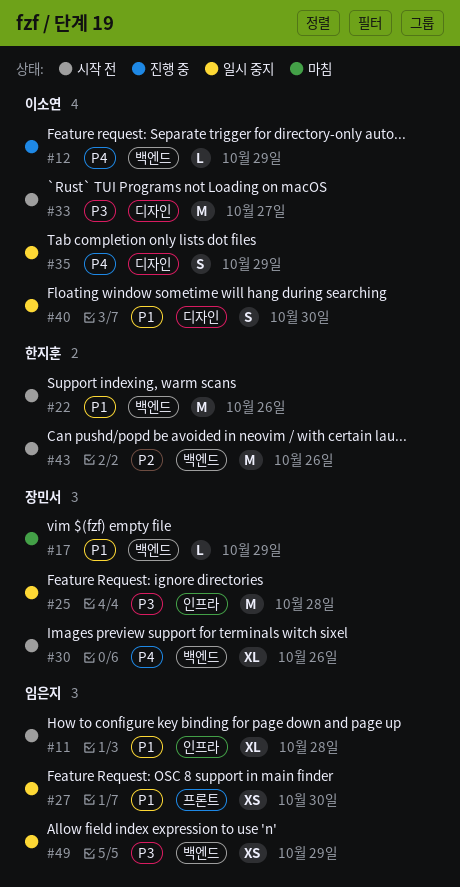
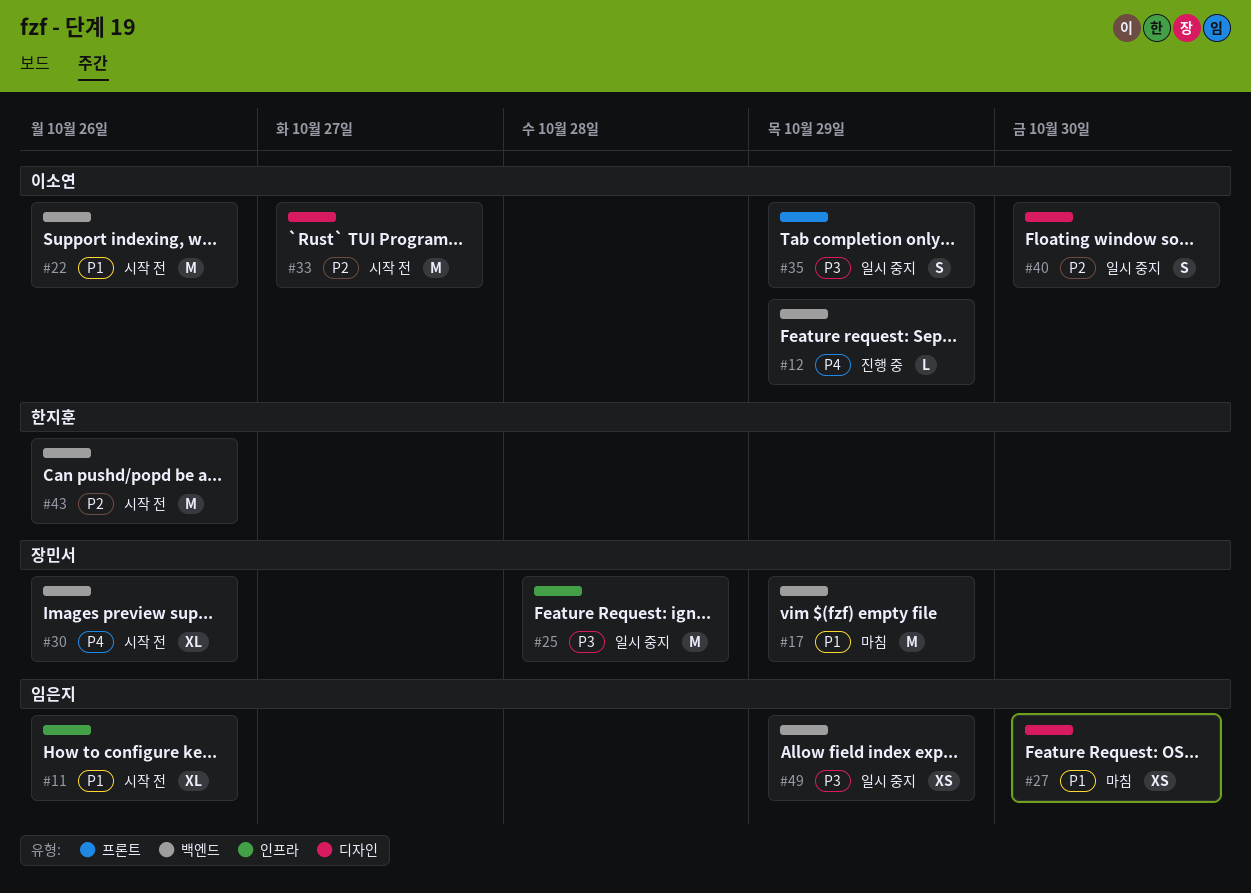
#11, due: Oct 28 -> Oct 26
#17, estimate: L -> M
#22, owner: 한지훈 -> 이소연
#27, status: 일시 중지 -> 마침
#27, label: 프론트 -> 디자인
#33, priority: P3 -> P2
#35, priority: P4 -> P3
#35, label: 디자인 -> 프론트
#40, priority: P1 -> P2

